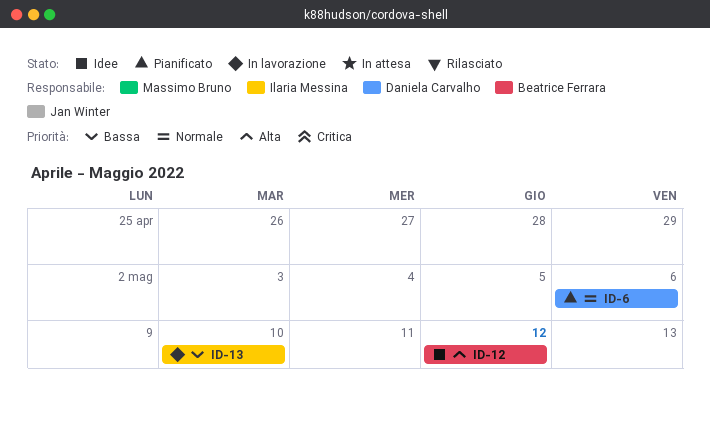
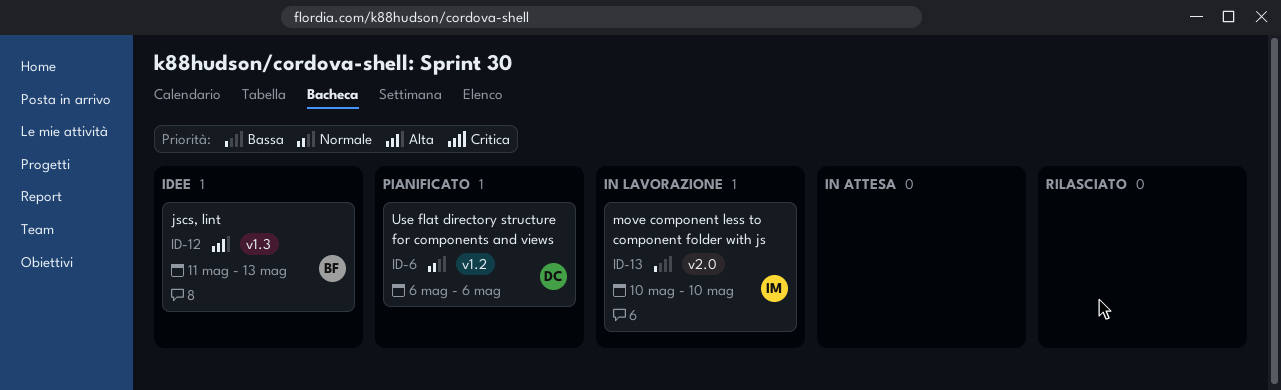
ID-12, start: May 12 -> May 11
ID-12, due: May 12 -> May 13

